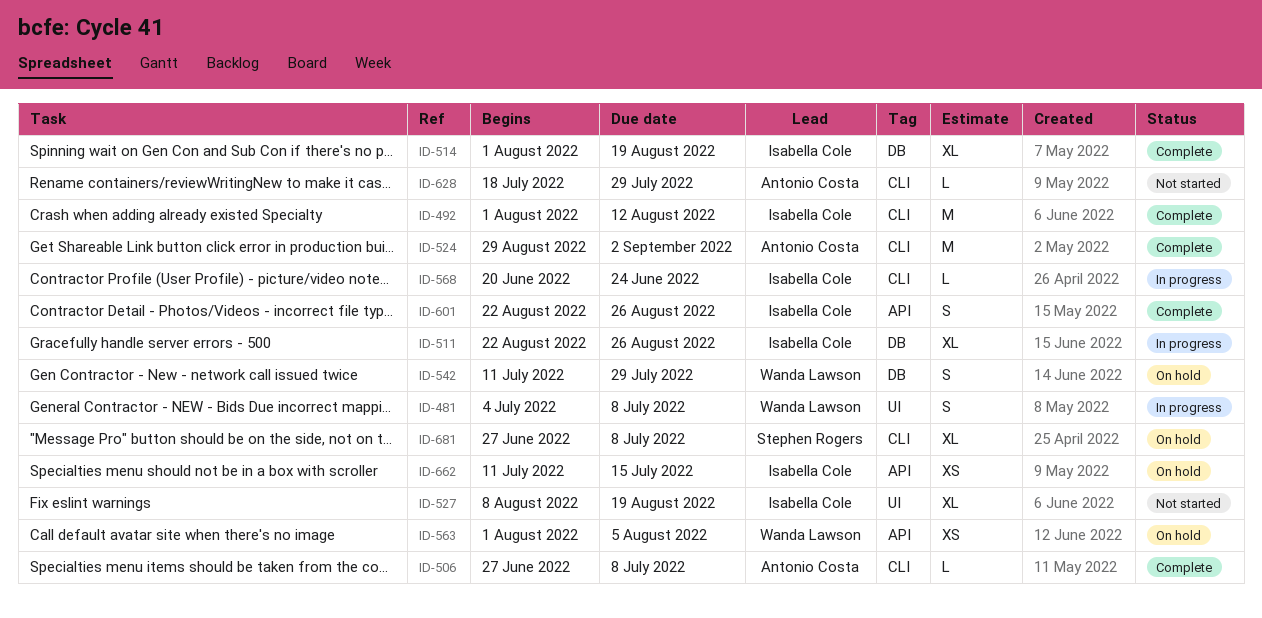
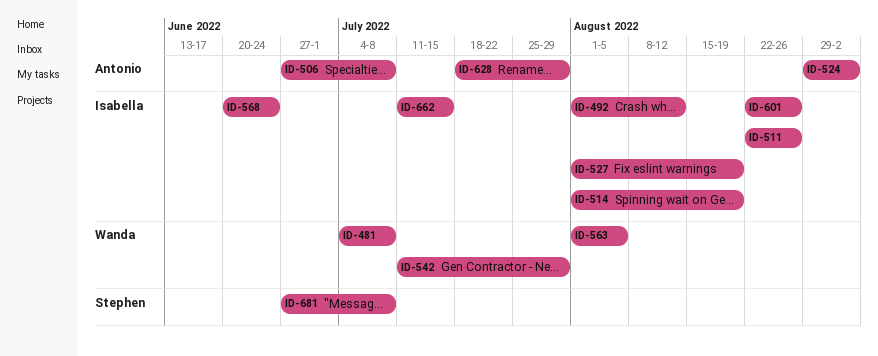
ID-527, start: Aug 8 -> Aug 1

